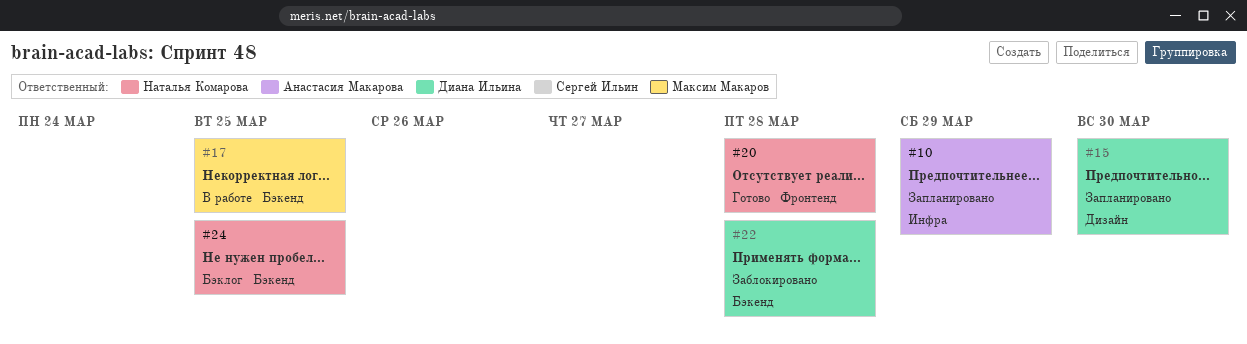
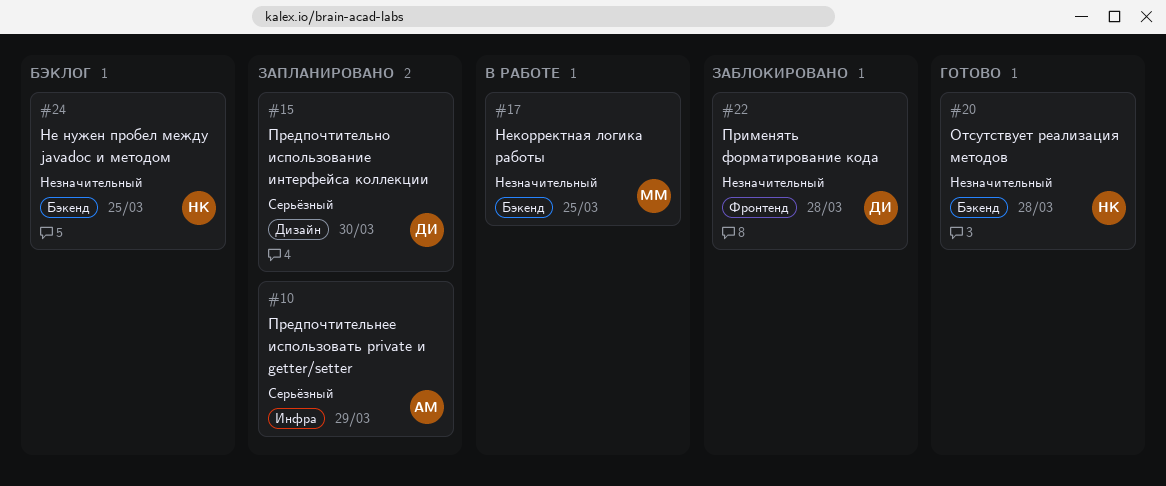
#20, label: Фронтенд -> Бэкенд
#22, label: Бэкенд -> Фронтенд

